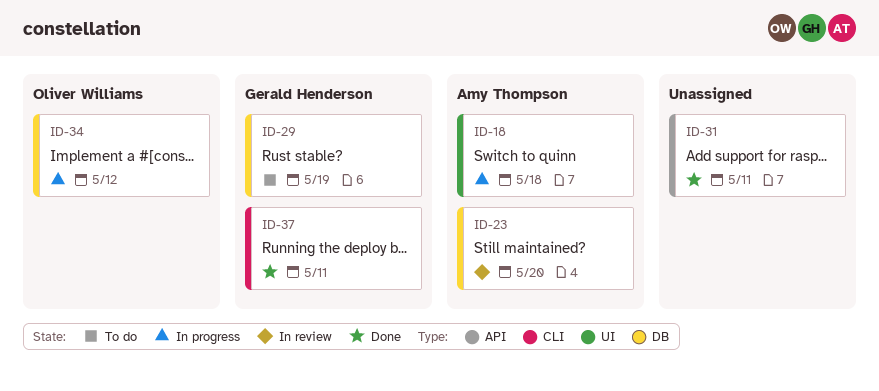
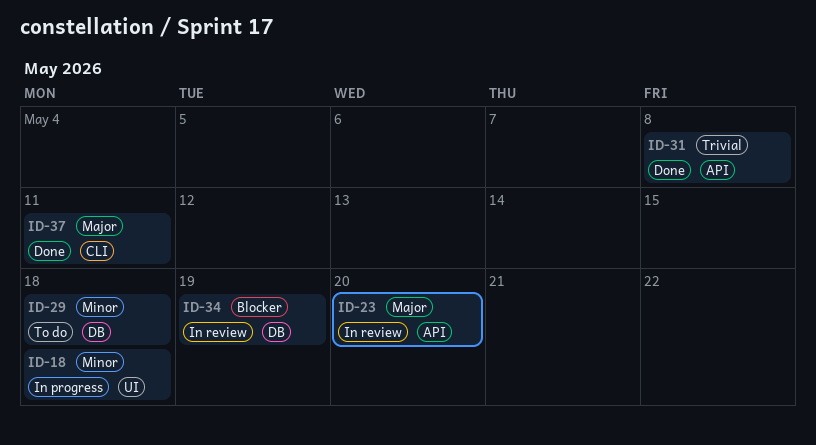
ID-23, label: DB -> API
ID-29, due: May 19 -> May 18
ID-31, due: May 11 -> May 8
ID-34, status: In progress -> In review
ID-34, due: May 12 -> May 19

